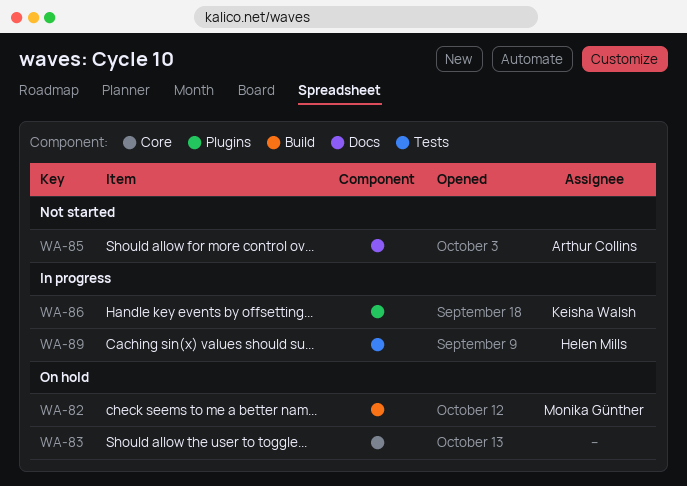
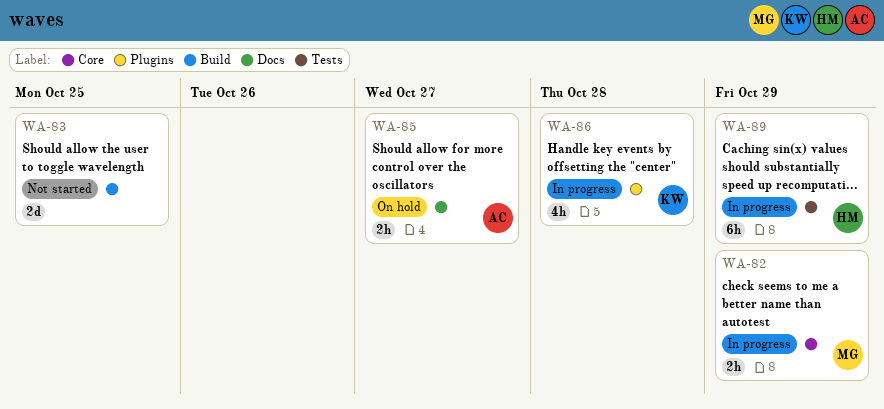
WA-82, status: On hold -> In progress
WA-82, label: Build -> Core
WA-83, status: On hold -> Not started
WA-83, label: Core -> Build
WA-85, status: Not started -> On hold

